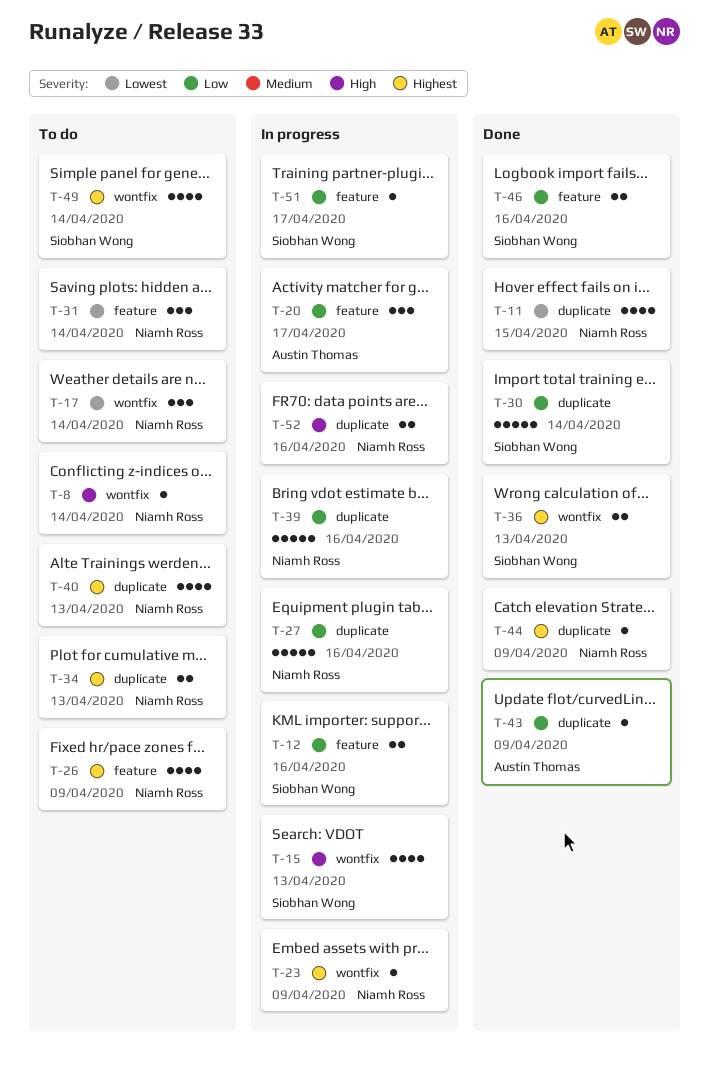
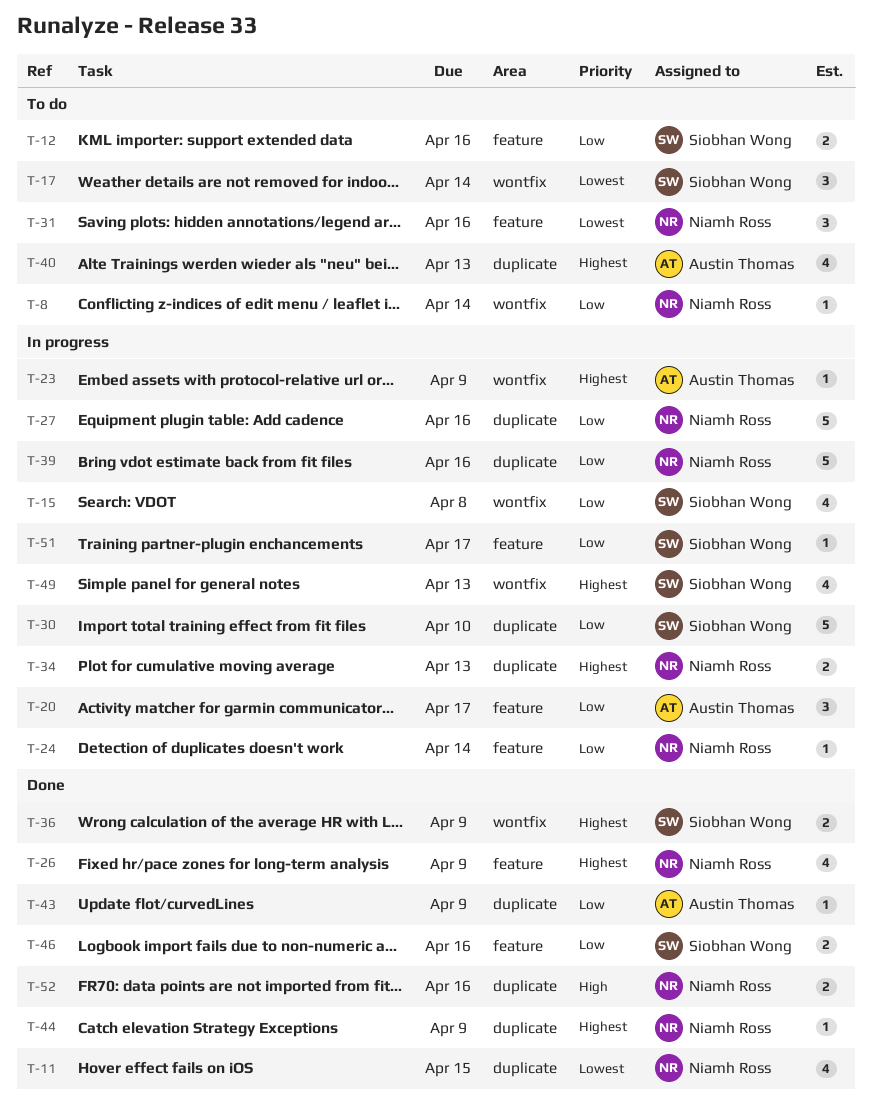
T-8, priority: High -> Low
T-12, status: In progress -> To do
T-15, priority: High -> Low
T-15, due: Apr 13 -> Apr 8
T-17, owner: Niamh Ross -> Siobhan Wong
T-23, owner: Niamh Ross -> Austin Thomas
T-24: none -> present
T-26, status: To do -> Done
T-30, status: Done -> In progress
T-30, due: Apr 14 -> Apr 10
T-31, due: Apr 14 -> Apr 16
T-34, status: To do -> In progress
T-36, due: Apr 13 -> Apr 9
T-40, owner: Niamh Ross -> Austin Thomas
T-49, status: To do -> In progress
T-49, due: Apr 14 -> Apr 13
T-52, status: In progress -> Done

